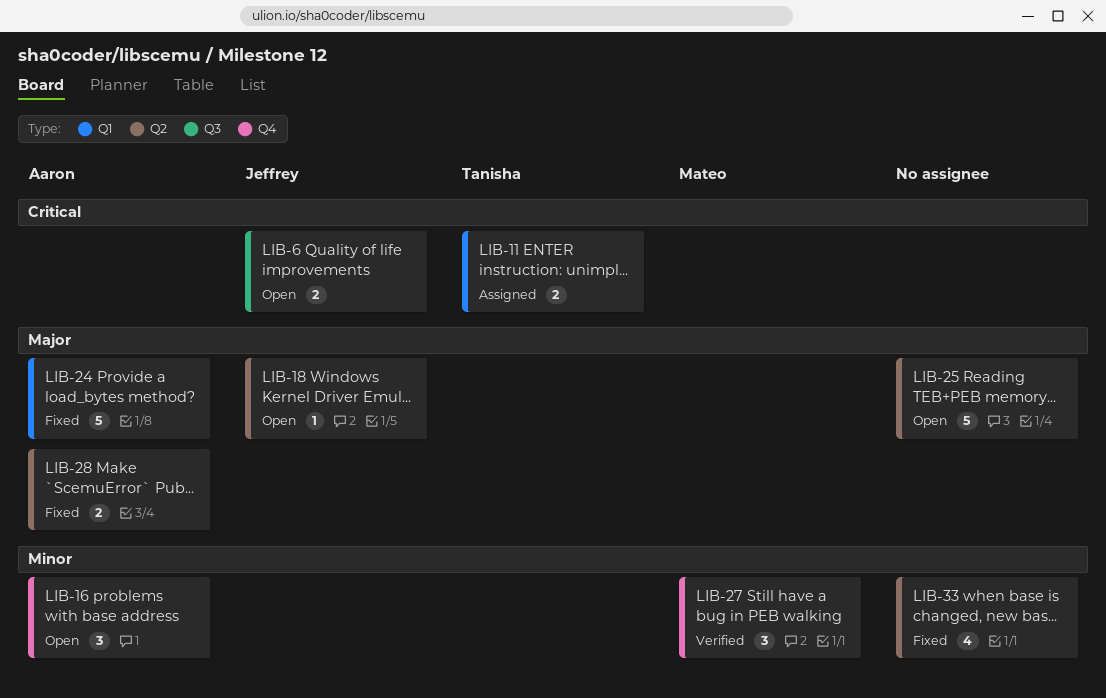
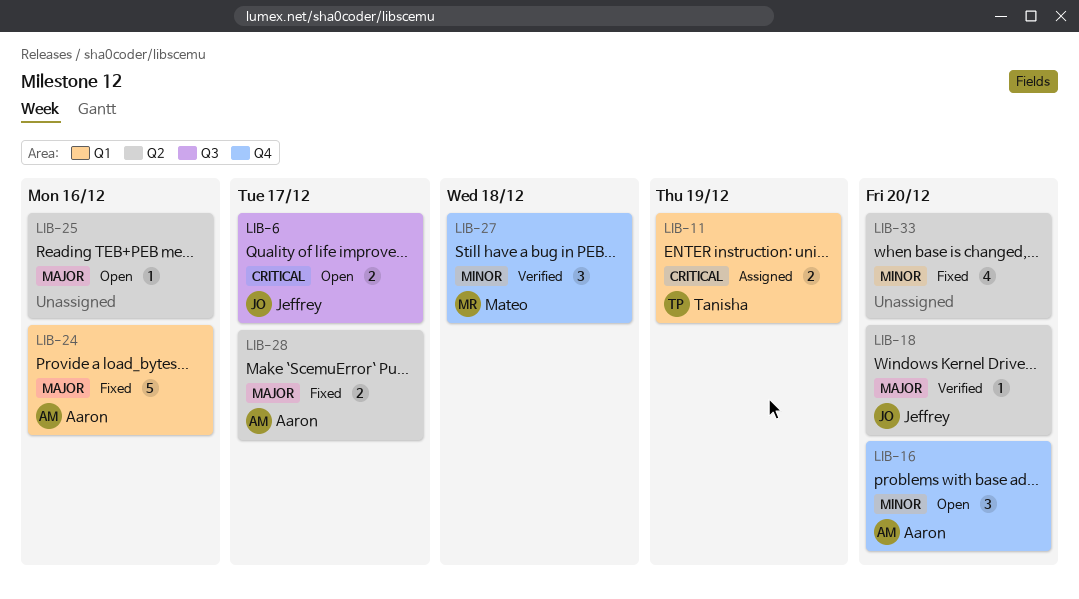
LIB-18, status: Open -> Verified
LIB-25, estimate: 5 -> 1

